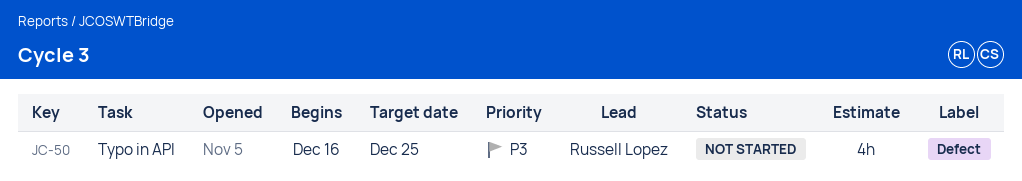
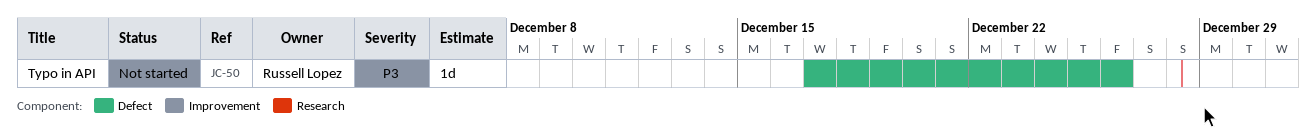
JC-50, estimate: 4h -> 1d
JC-50, start: Dec 16 -> Dec 17
JC-50, due: Dec 25 -> Dec 26

